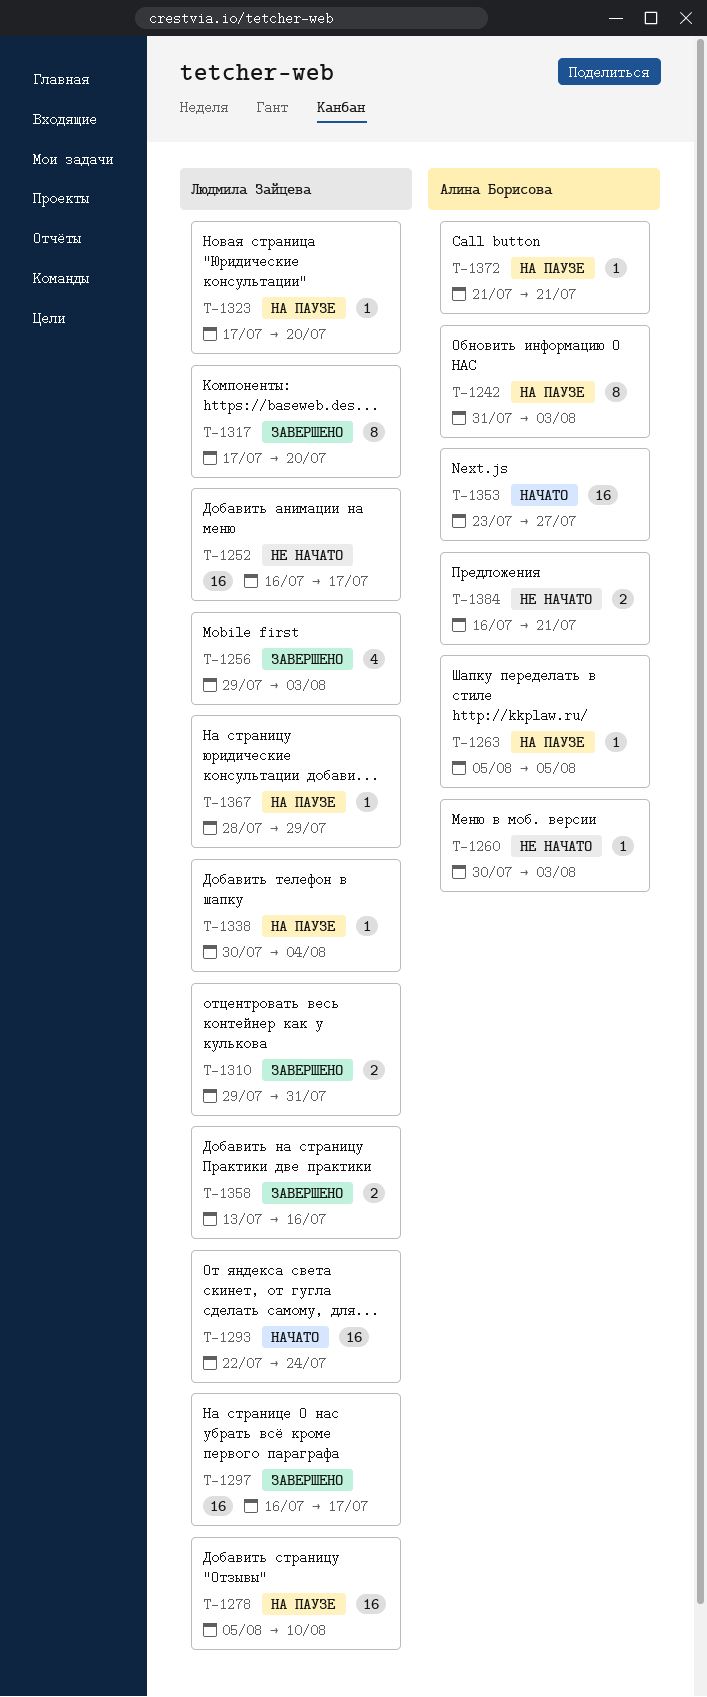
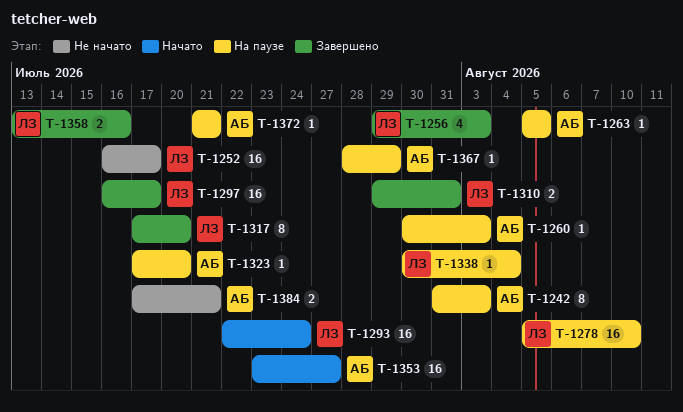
T-1260, status: Не начато -> На паузе
T-1323, owner: Людмила Зайцева -> Алина Борисова
T-1367, owner: Людмила Зайцева -> Алина Борисова
T-1384, start: Jul 16 -> Jul 17

